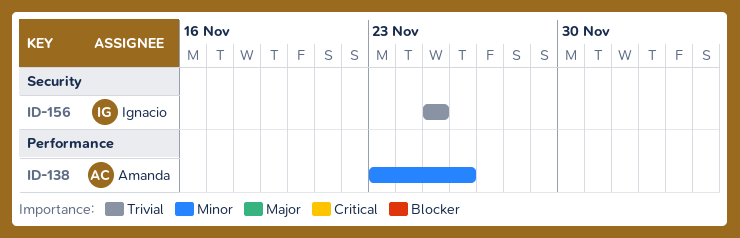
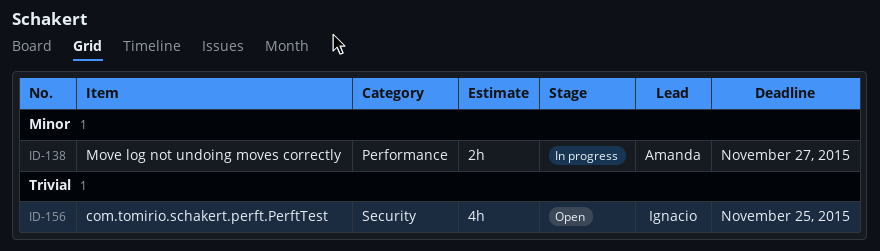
ID-138, due: Nov 26 -> Nov 27

